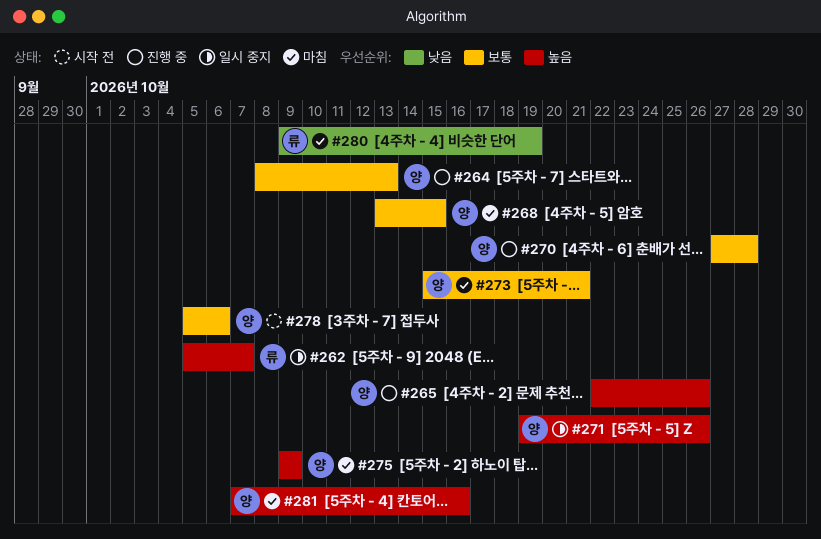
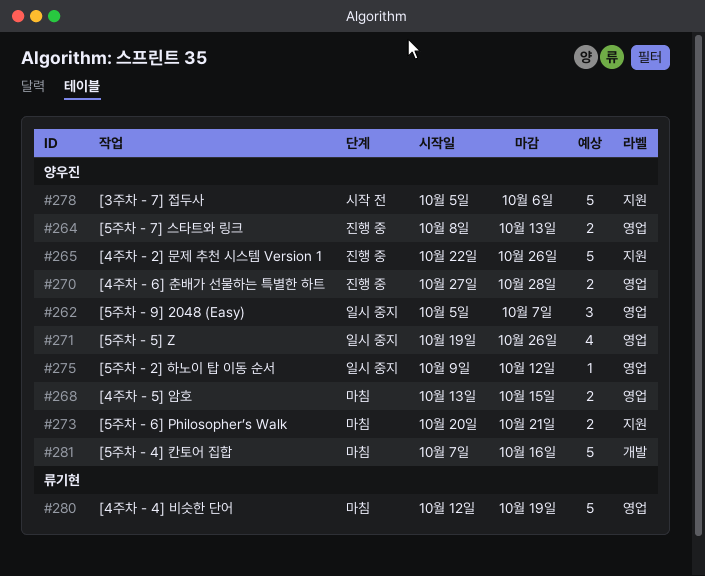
#262, owner: 류기현 -> 양우진
#273, start: Oct 15 -> Oct 20
#275, status: 마침 -> 일시 중지
#275, due: Oct 9 -> Oct 12
#280, start: Oct 9 -> Oct 12

